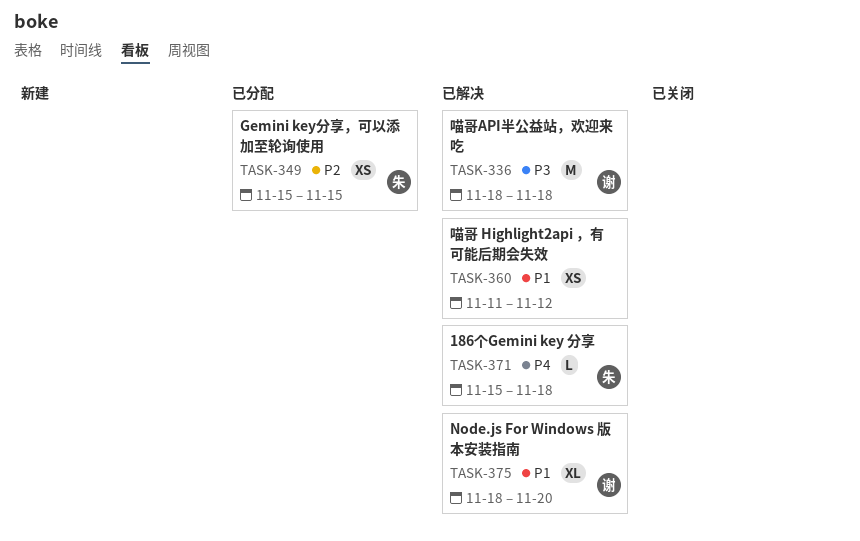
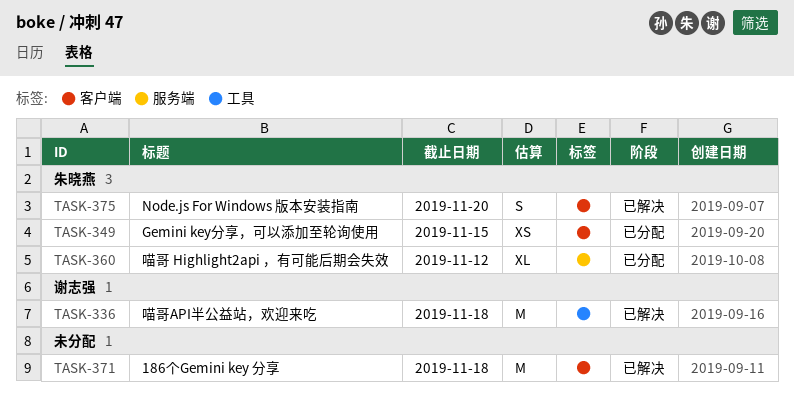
TASK-360, status: 已解决 -> 已分配
TASK-360, owner: none -> 朱晓燕
TASK-360, estimate: XS -> XL
TASK-371, owner: 朱晓燕 -> none
TASK-371, estimate: L -> M
TASK-375, owner: 谢志强 -> 朱晓燕
TASK-375, estimate: XL -> S

